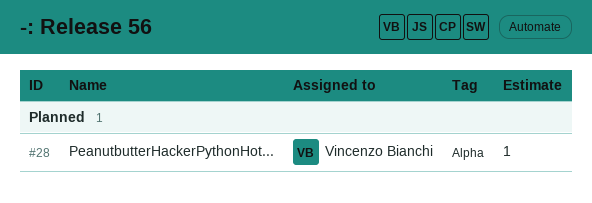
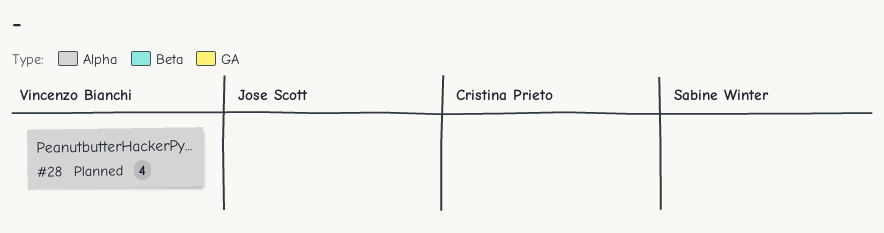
#28, estimate: 1 -> 4

